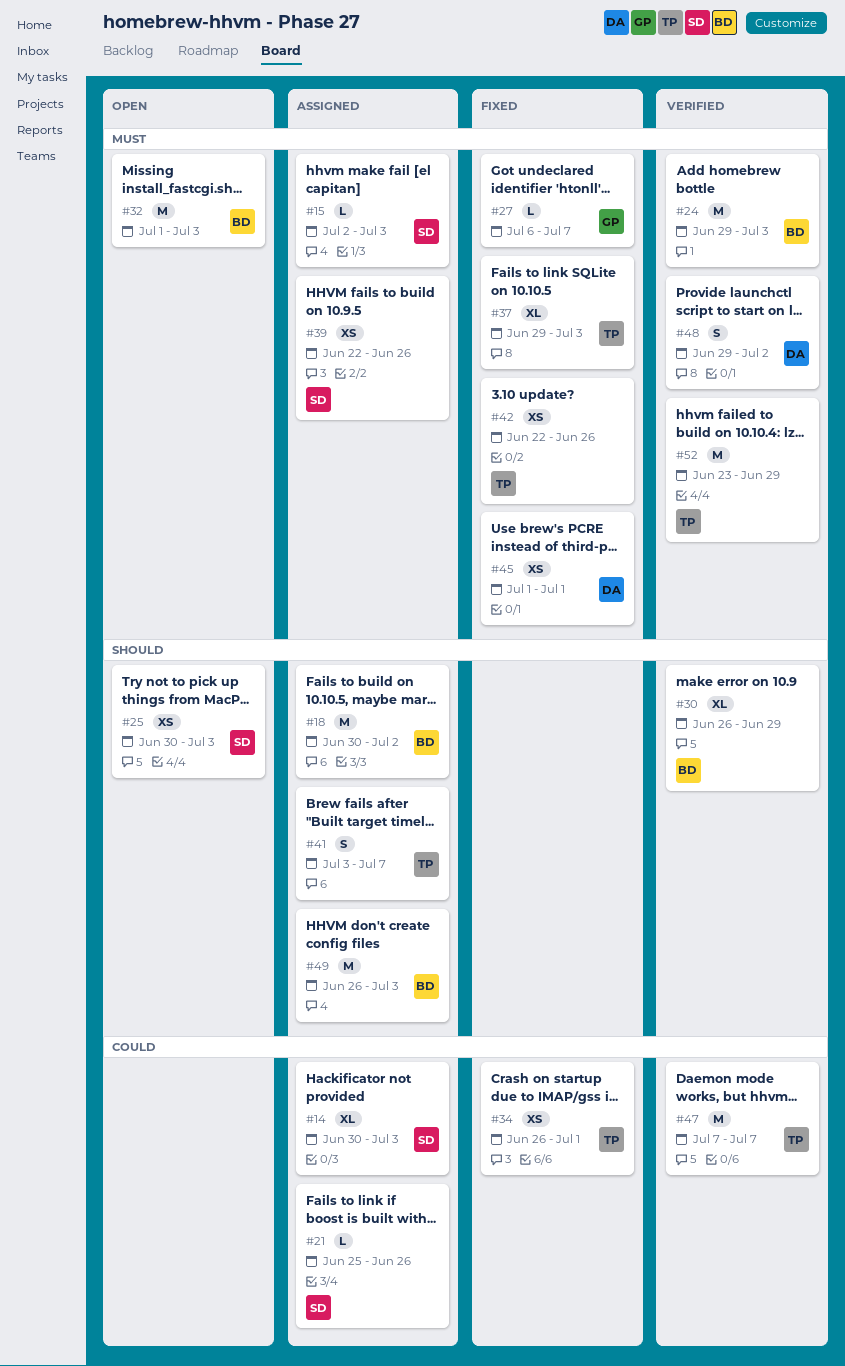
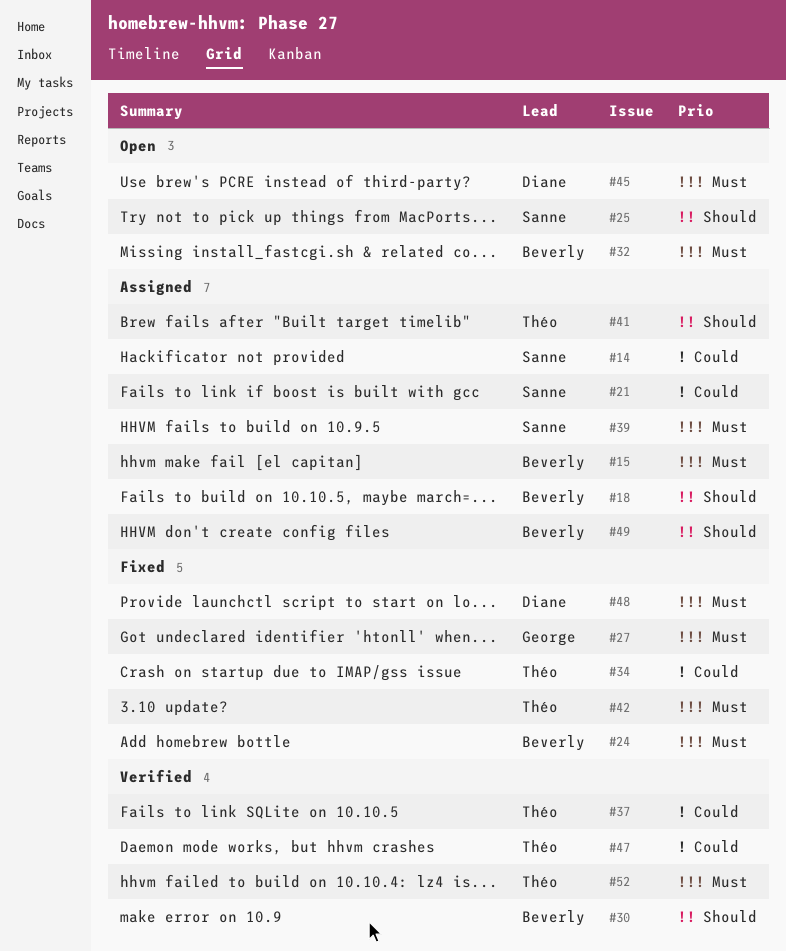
#15, owner: Sanne -> Beverly
#24, status: Verified -> Fixed
#37, status: Fixed -> Verified
#37, priority: Must -> Could
#45, status: Fixed -> Open
#48, status: Verified -> Fixed

